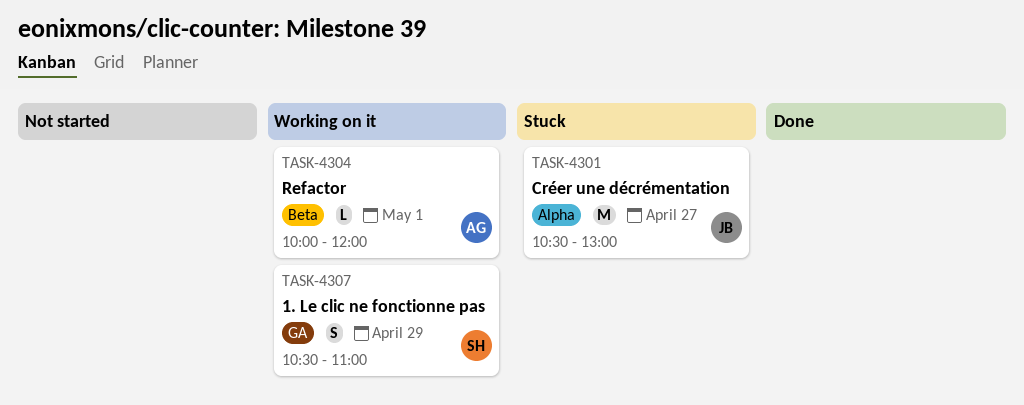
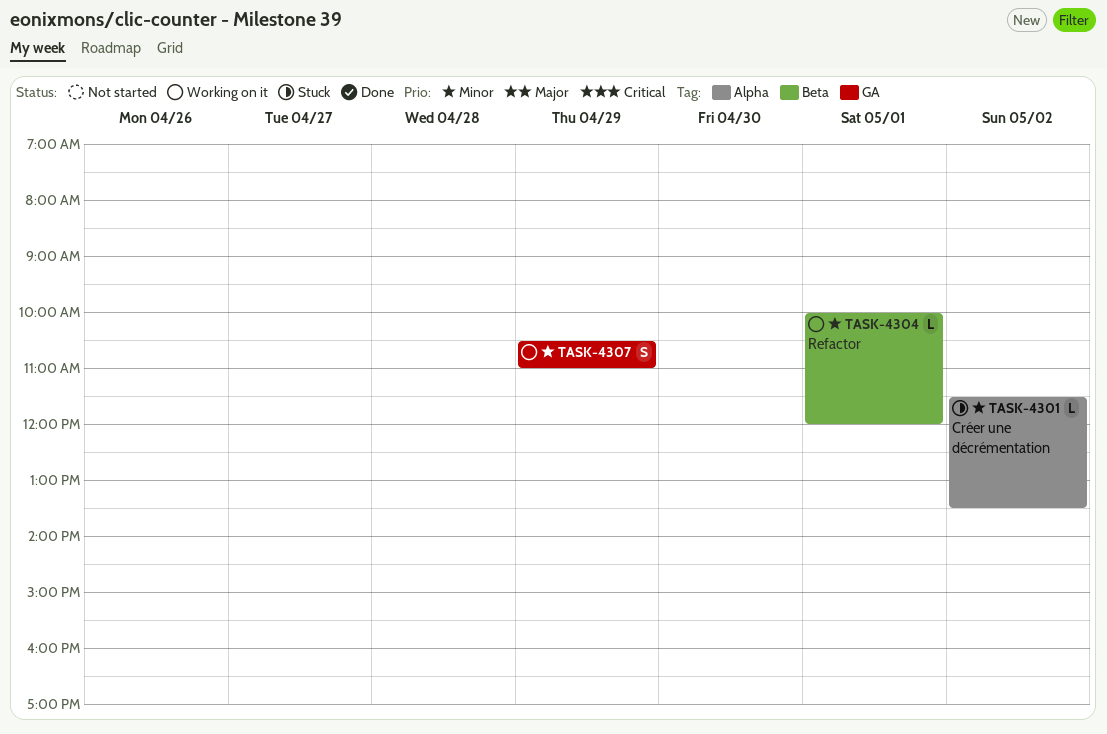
TASK-4301, estimate: M -> L
TASK-4301, day: Apr 27 -> May 2
TASK-4301, begins: 10:30 -> 11:30
TASK-4301, ends: 13:00 -> 13:30

